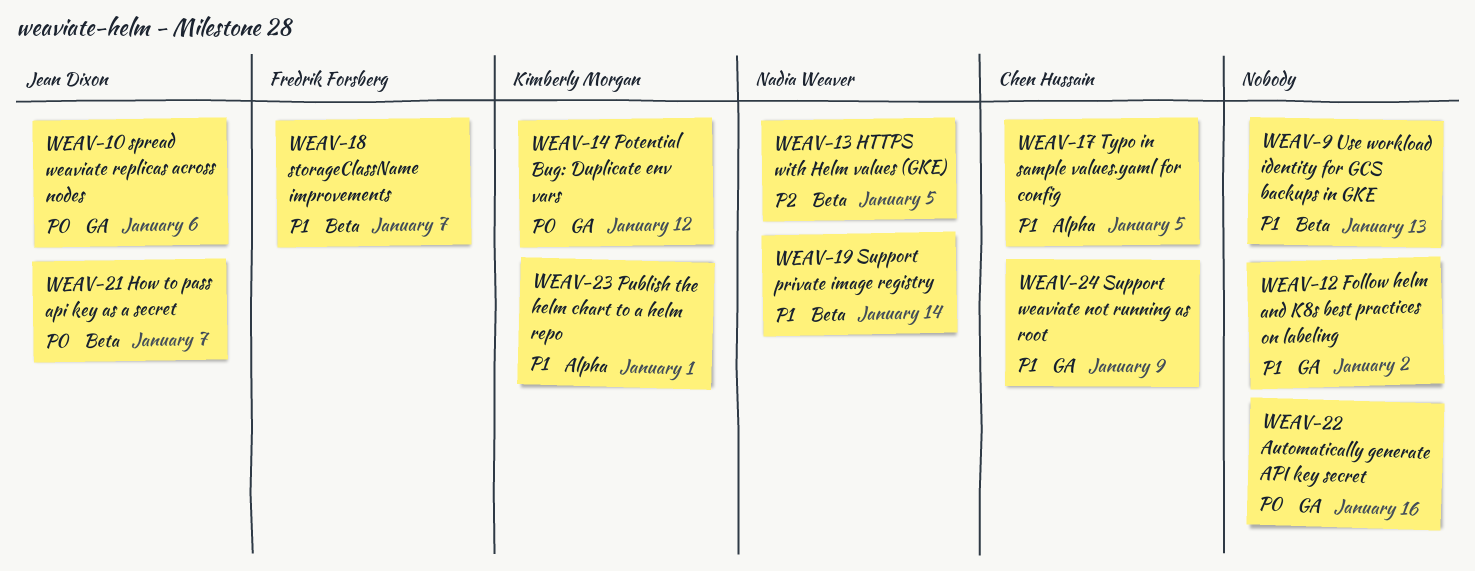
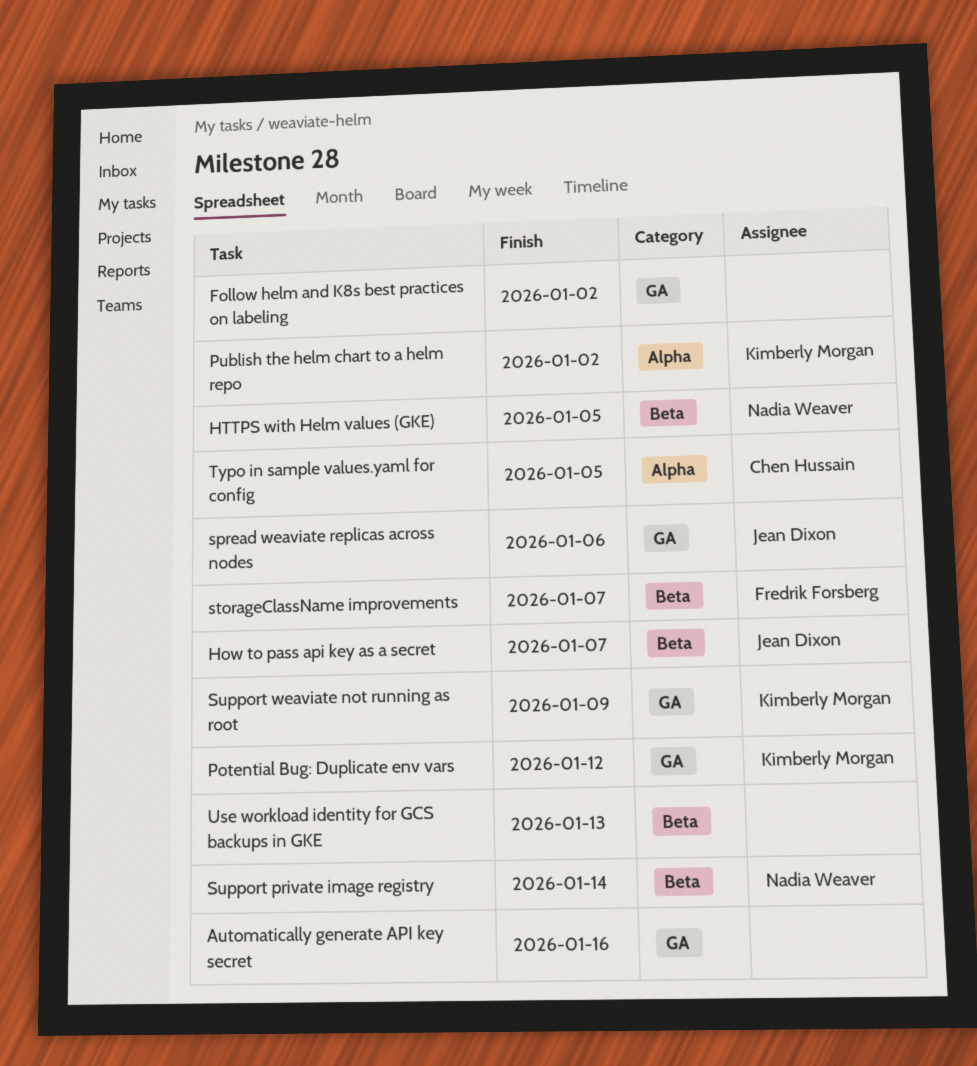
Publish the helm chart to a helm repo, due: Jan 1 -> Jan 2
Support weaviate not running as root, owner: Chen Hussain -> Kimberly Morgan

